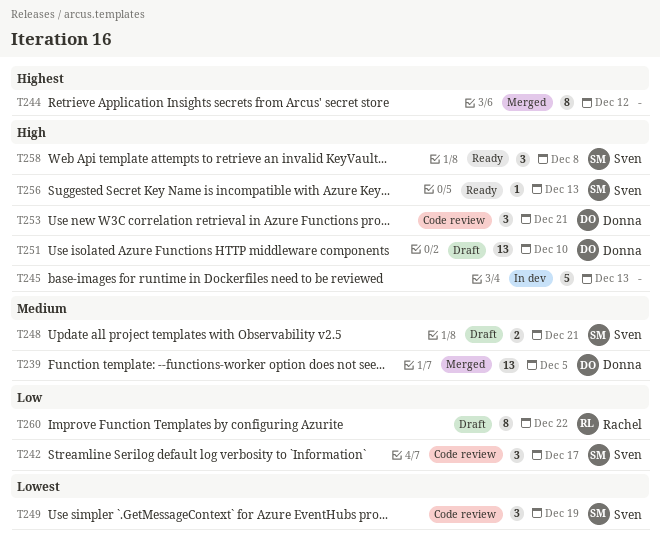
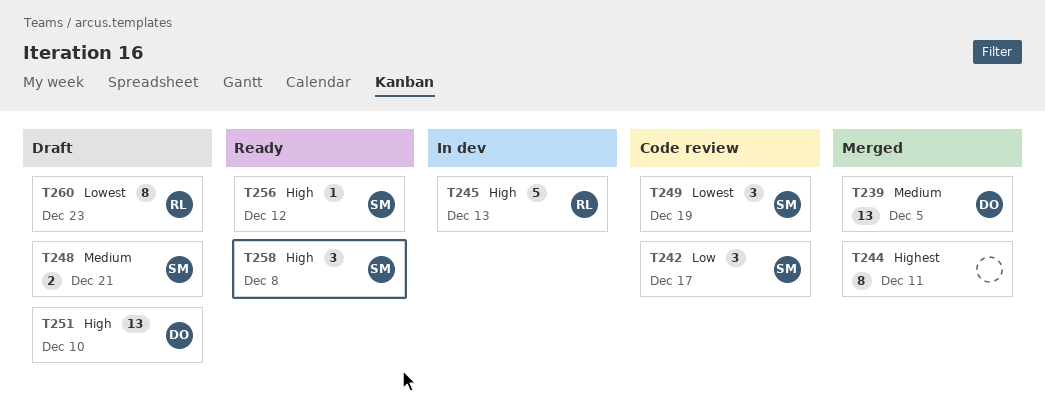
T244, due: Dec 12 -> Dec 11
T245, owner: none -> Rachel
T253: present -> none
T256, due: Dec 13 -> Dec 12
T260, priority: Low -> Lowest
T260, due: Dec 22 -> Dec 23

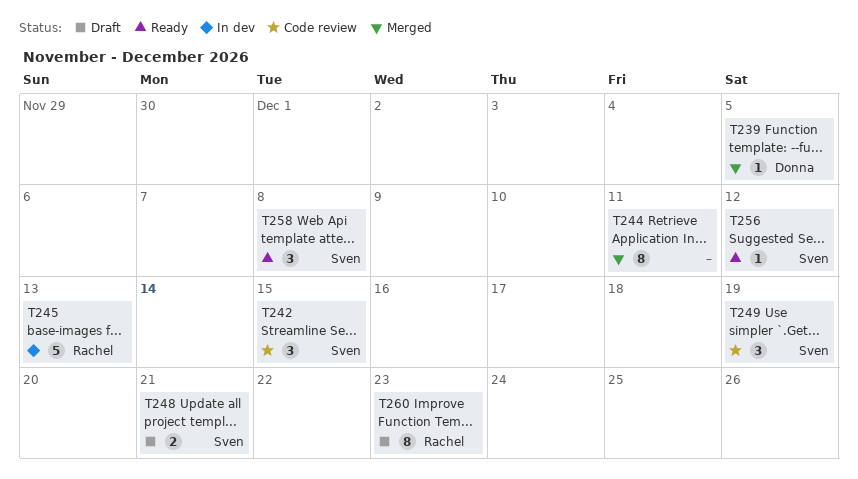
T239, estimate: 13 -> 1
T242, due: Dec 17 -> Dec 15
T251: present -> none

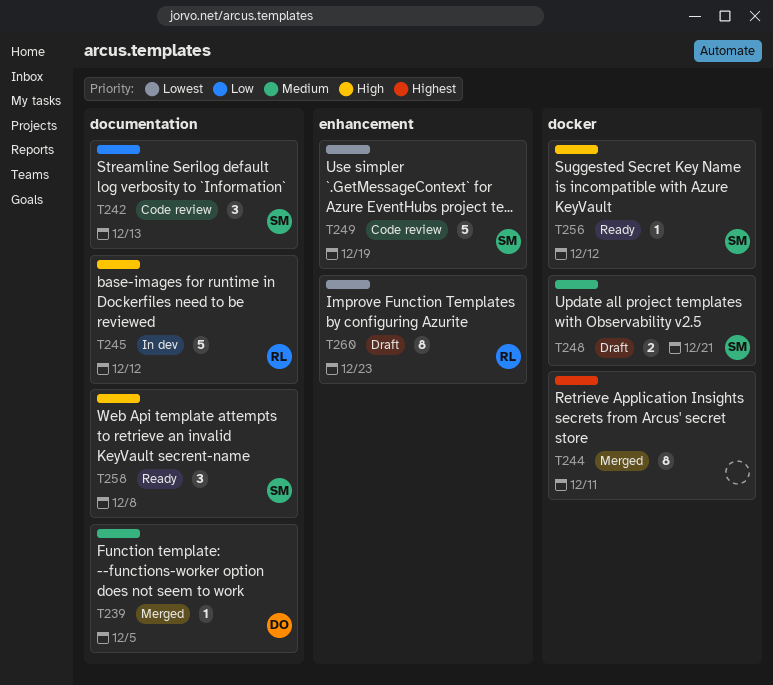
T242, due: Dec 15 -> Dec 13
T245, due: Dec 13 -> Dec 12
T249, estimate: 3 -> 5

